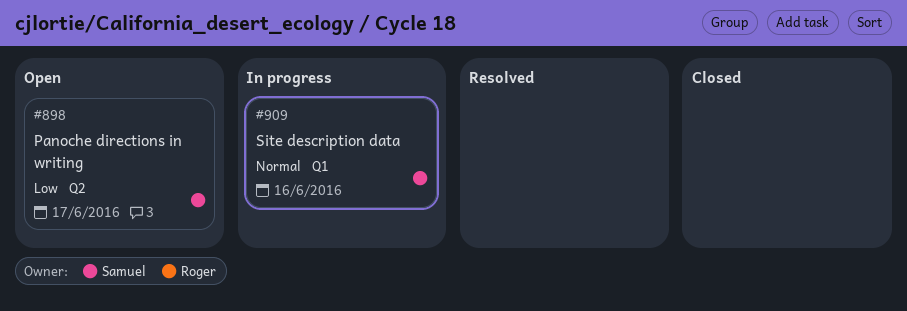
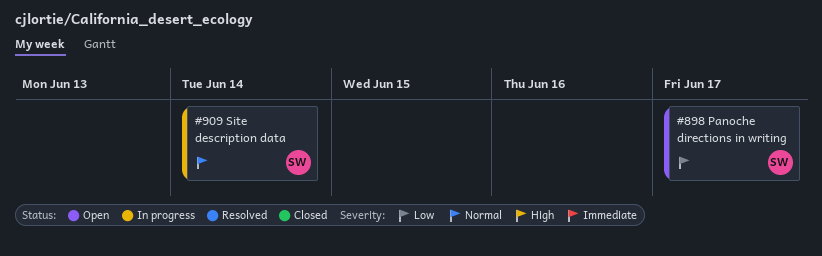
#909, due: Jun 16 -> Jun 14

